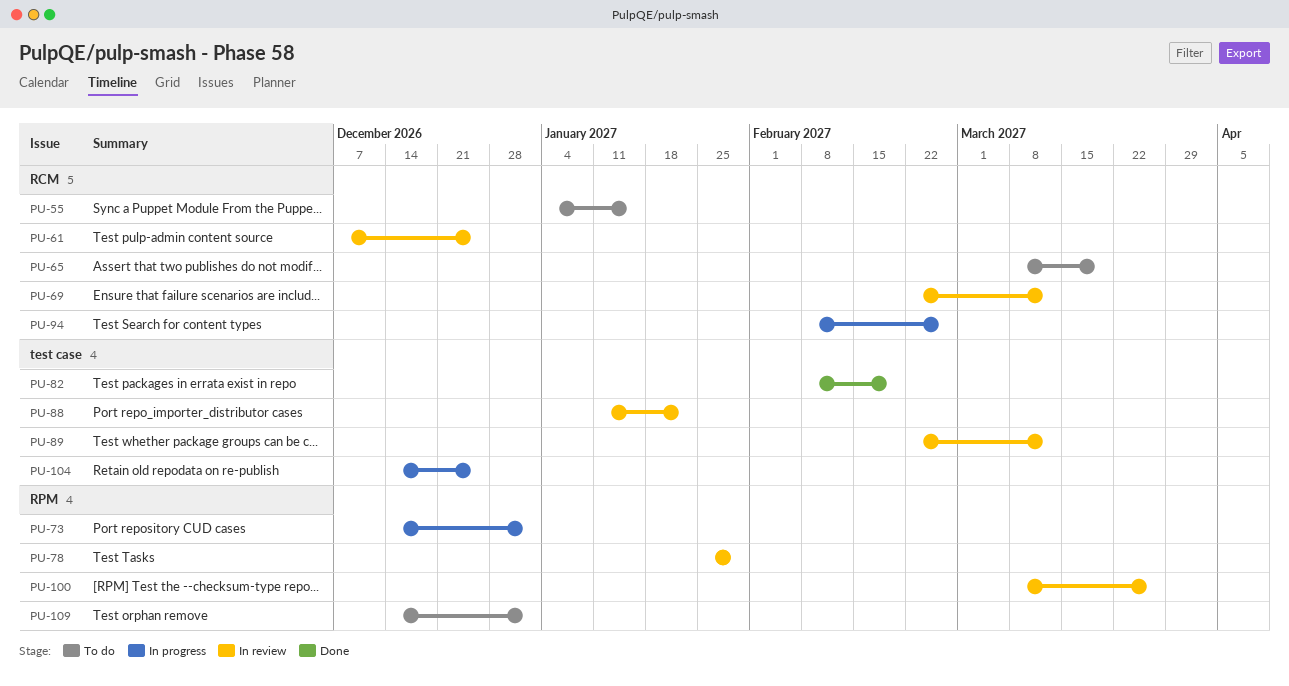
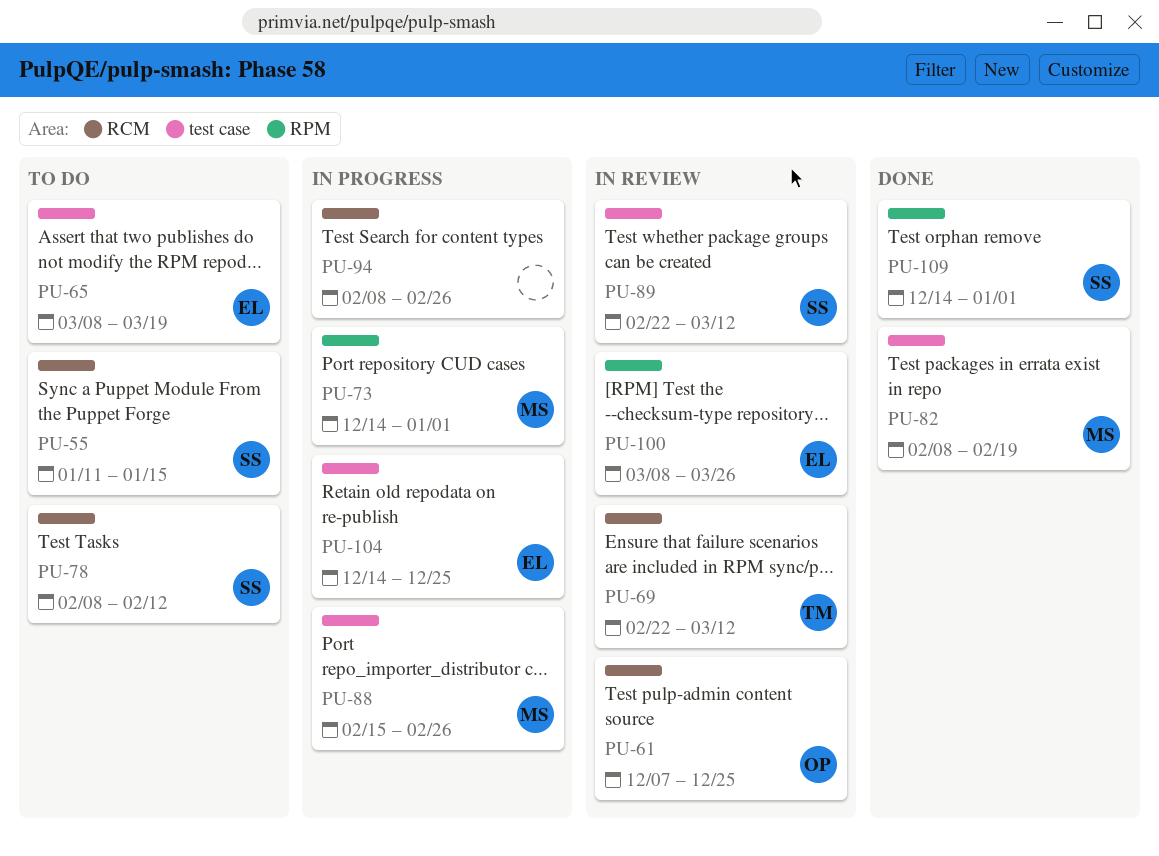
PU-55, start: Jan 4 -> Jan 11
PU-65, label: RCM -> test case
PU-78, status: In review -> To do
PU-78, label: RPM -> RCM
PU-78, start: Jan 25 -> Feb 8
PU-78, due: Jan 29 -> Feb 12
PU-88, status: In review -> In progress
PU-88, start: Jan 11 -> Feb 15
PU-88, due: Jan 22 -> Feb 26
PU-109, status: To do -> Done

